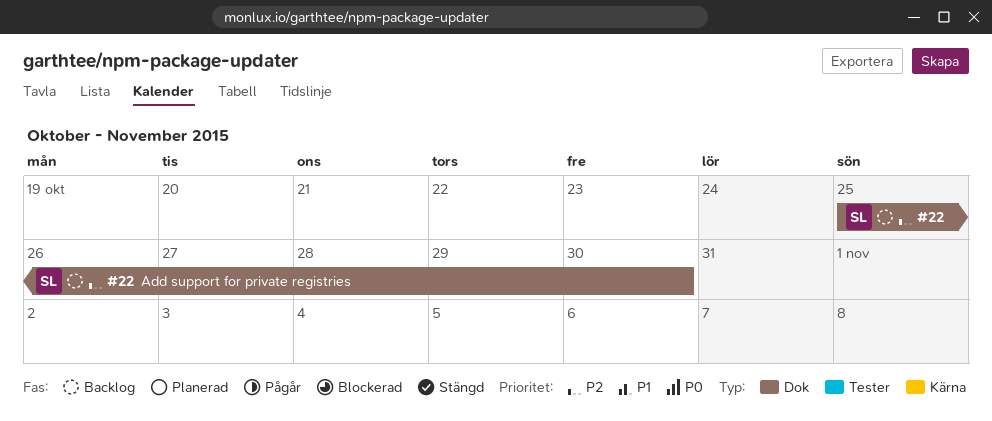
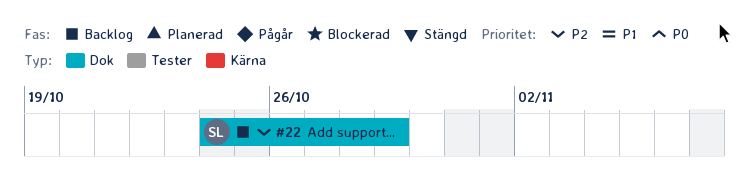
#22, start: Oct 25 -> Oct 24
#22, due: Oct 30 -> Oct 29

